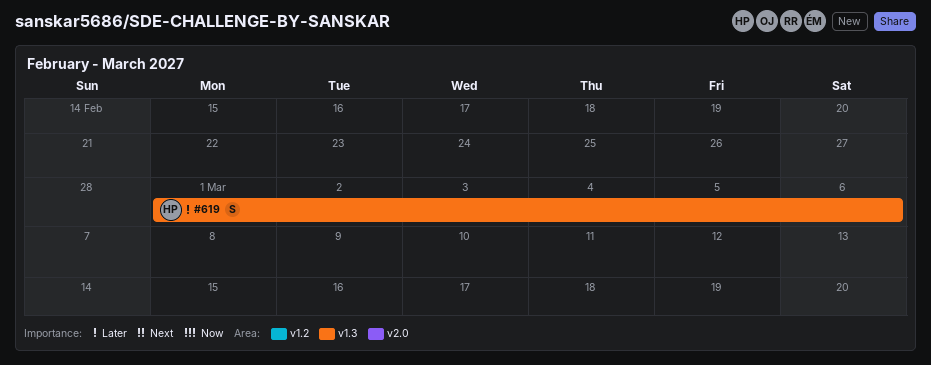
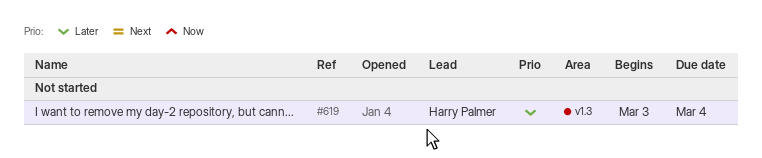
#619, start: Mar 1 -> Mar 3
#619, due: Mar 6 -> Mar 4

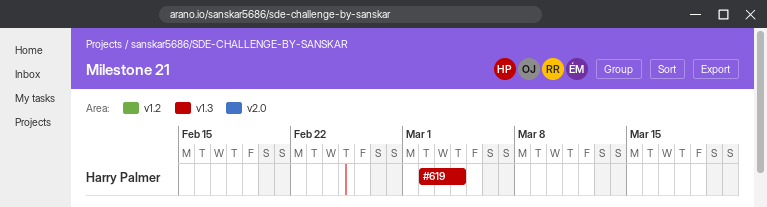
#619, start: Mar 3 -> Mar 2

